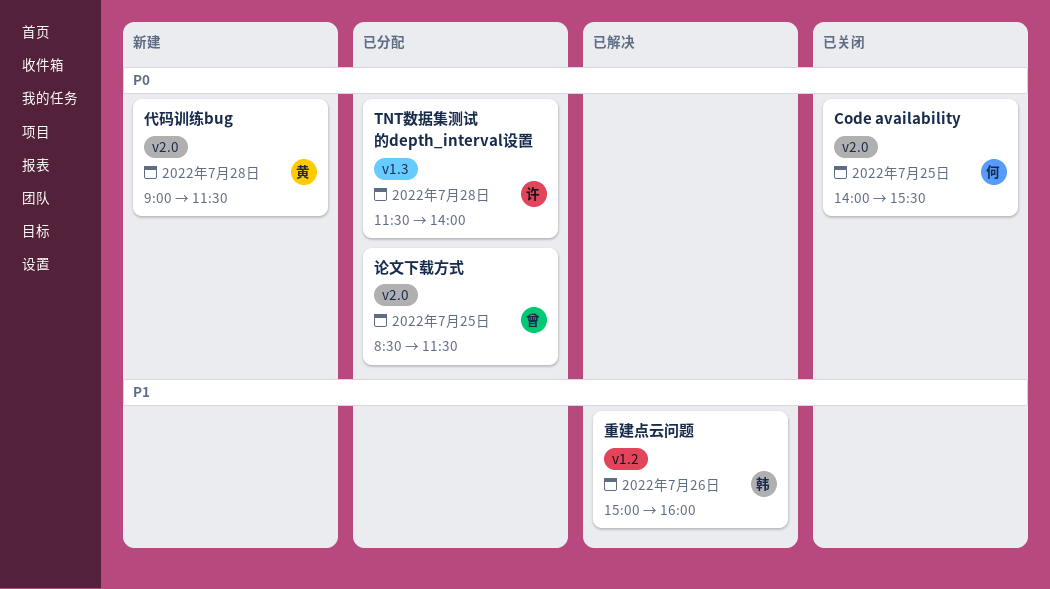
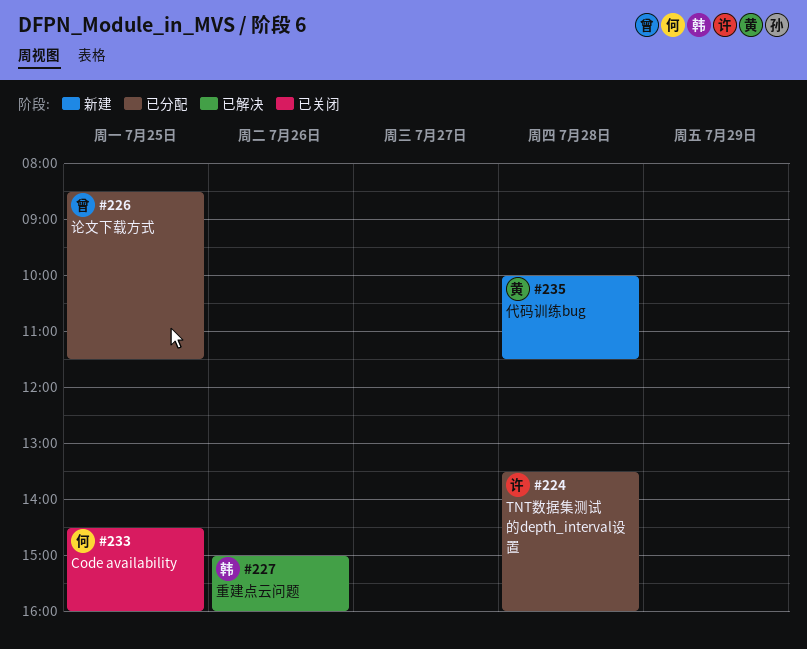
Code availability, begins: 14:00 -> 14:30
Code availability, ends: 15:30 -> 16:00
TNT数据集测试的depth_interval设置, begins: 11:30 -> 13:30
TNT数据集测试的depth_interval设置, ends: 14:00 -> 16:00
代码训练bug, begins: 09:00 -> 10:00

